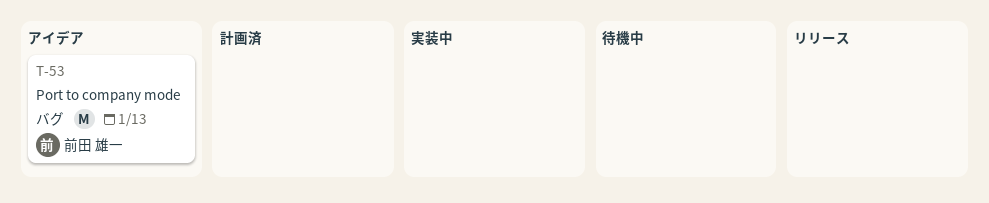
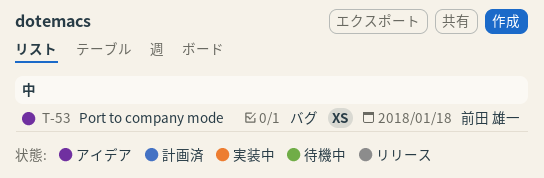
T-53, estimate: M -> XS
T-53, due: Jan 13 -> Jan 18

